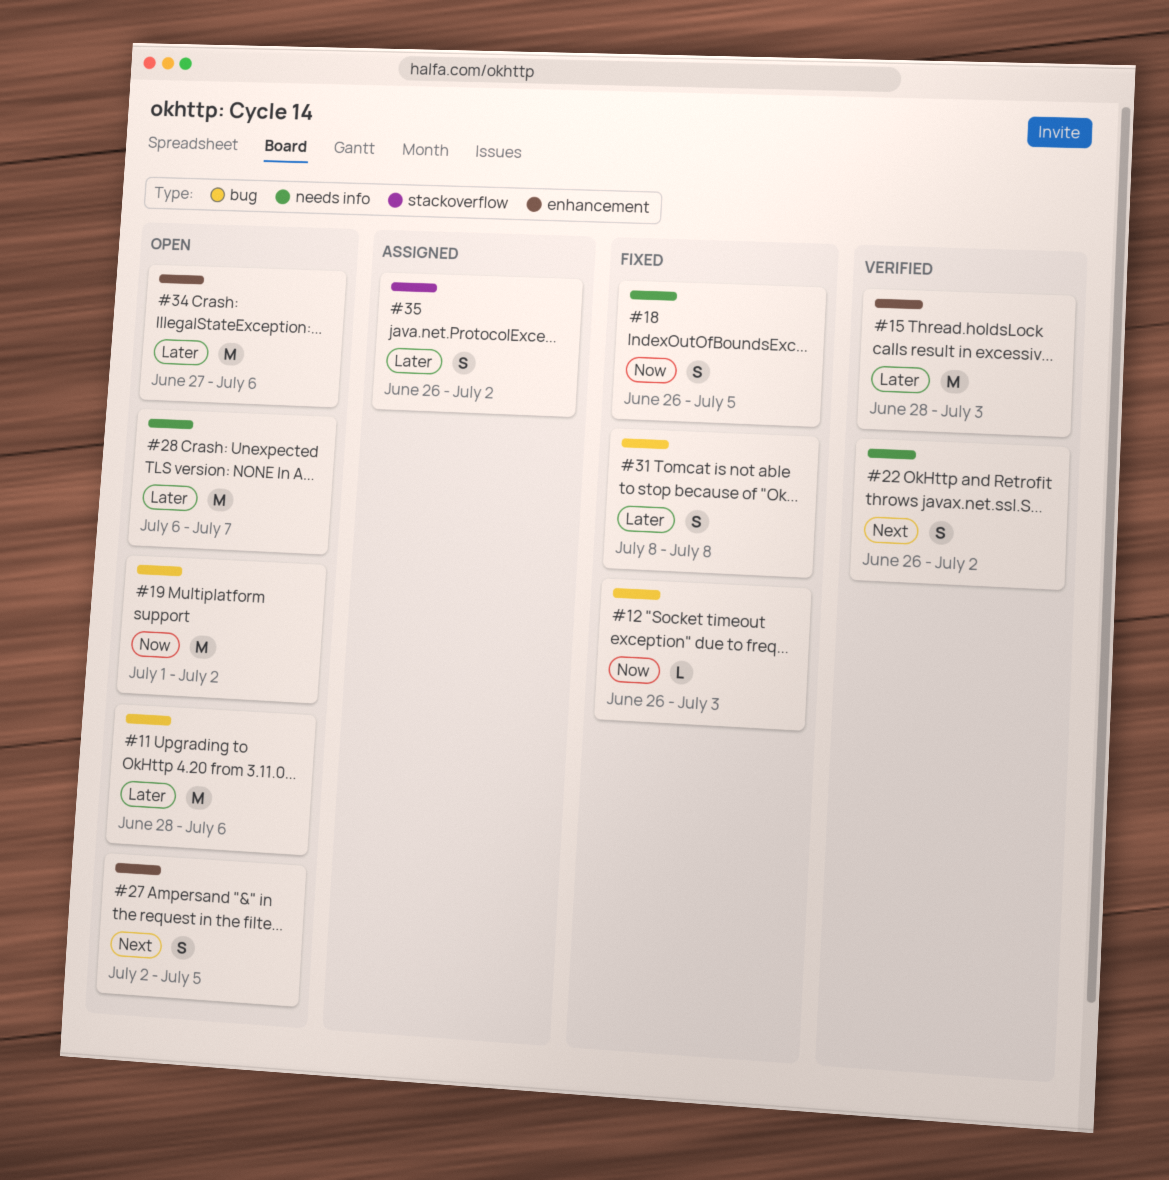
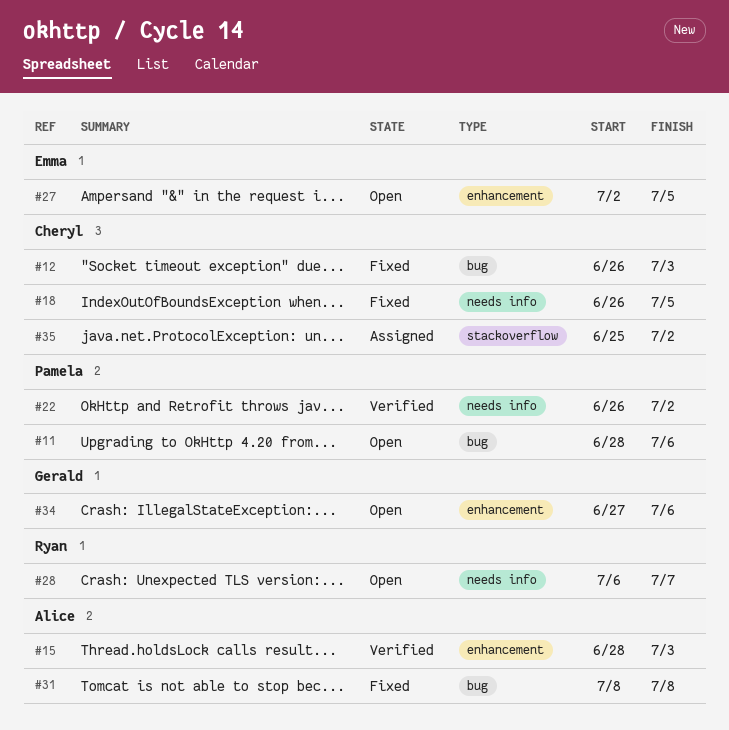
#19: present -> none
#35, start: Jun 26 -> Jun 25

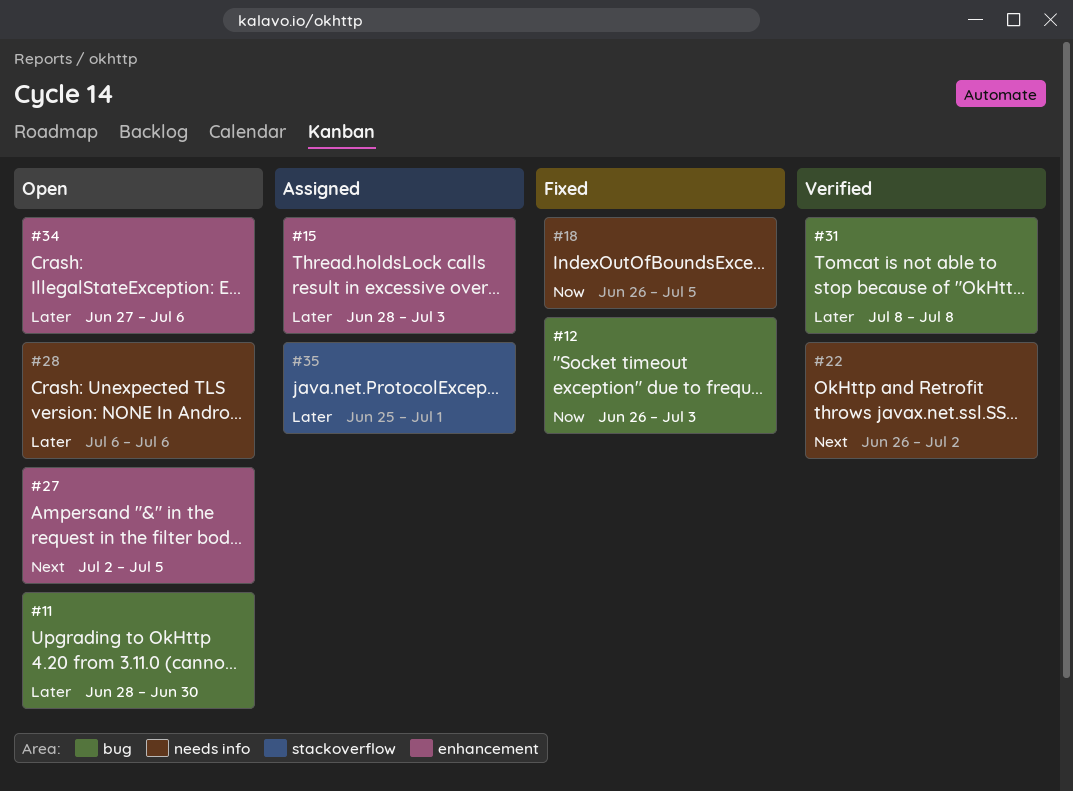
#11, due: Jul 6 -> Jun 30
#15, status: Verified -> Assigned
#28, due: Jul 7 -> Jul 6
#31, status: Fixed -> Verified
#35, due: Jul 2 -> Jul 1

